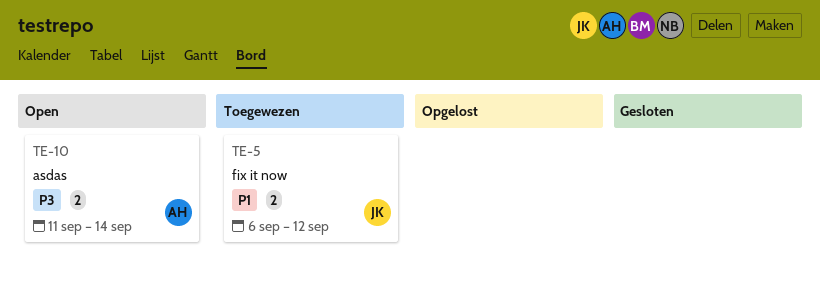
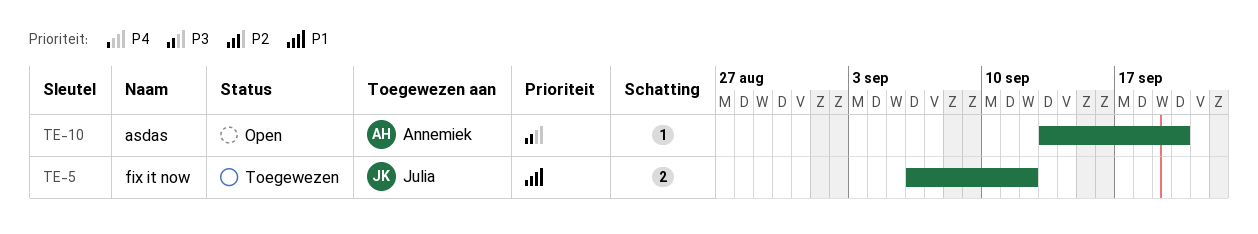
TE-10, estimate: 2 -> 1
TE-10, start: Sep 11 -> Sep 13
TE-10, due: Sep 14 -> Sep 20

